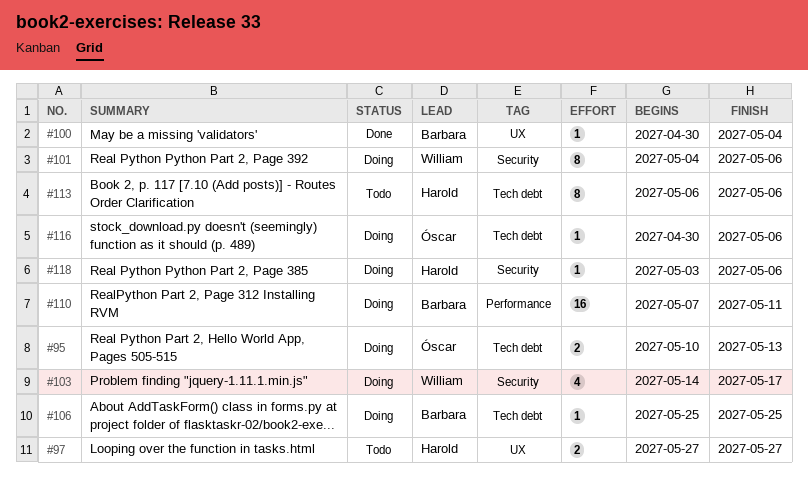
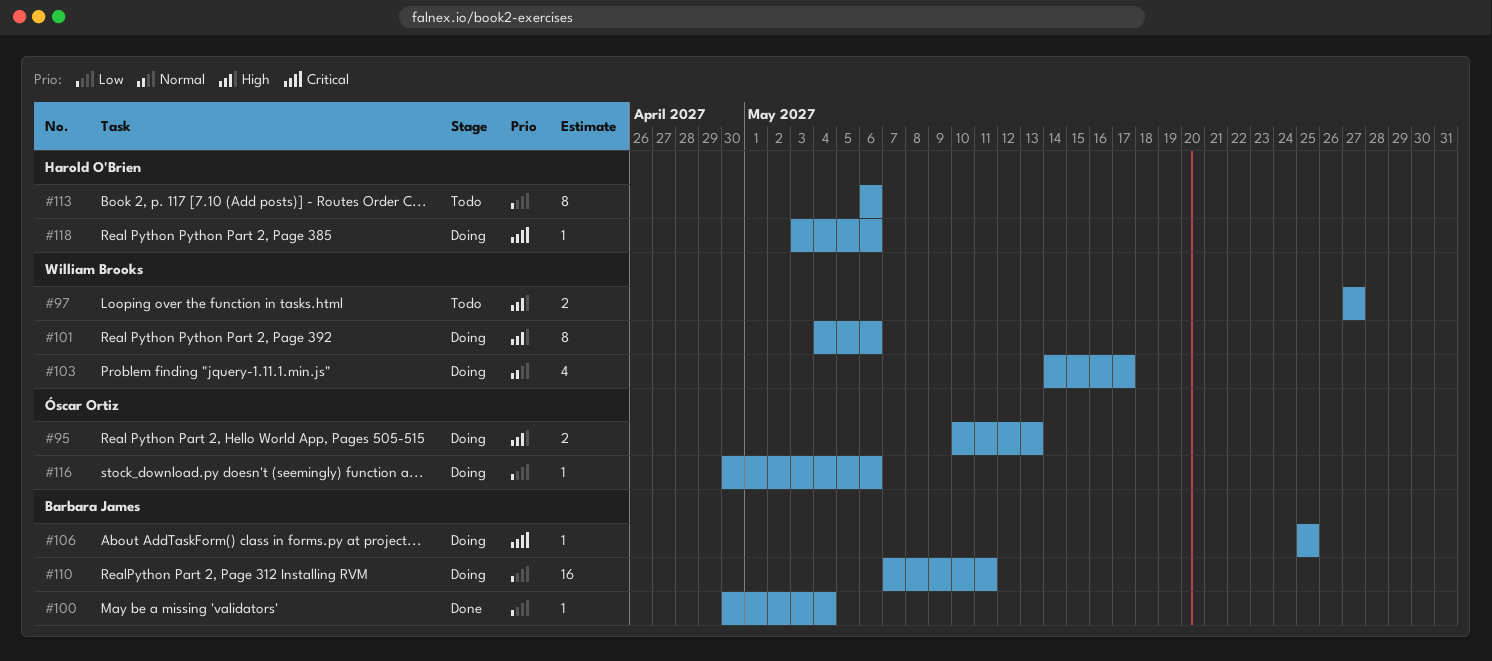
#97, owner: Harold O'Brien -> William Brooks

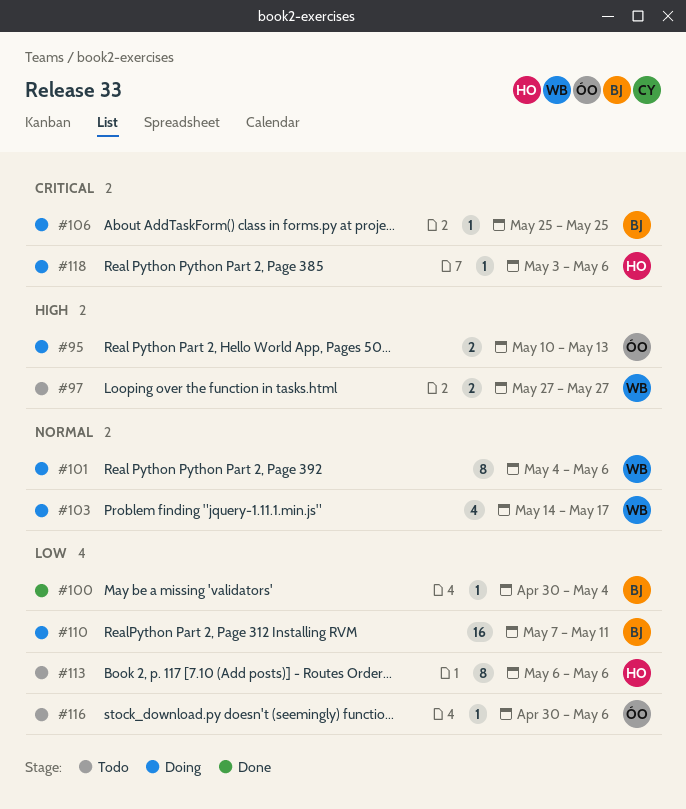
#101, priority: High -> Normal
#116, status: Doing -> Todo

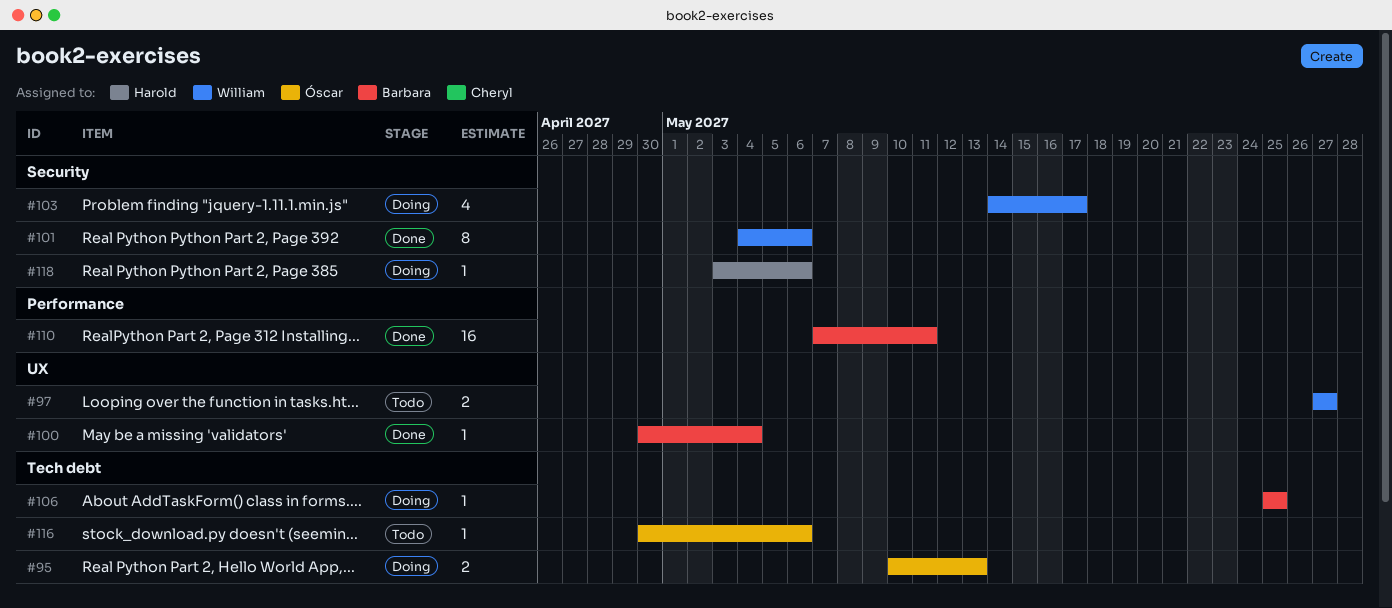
#101, status: Doing -> Done
#110, status: Doing -> Done
#113: present -> none

